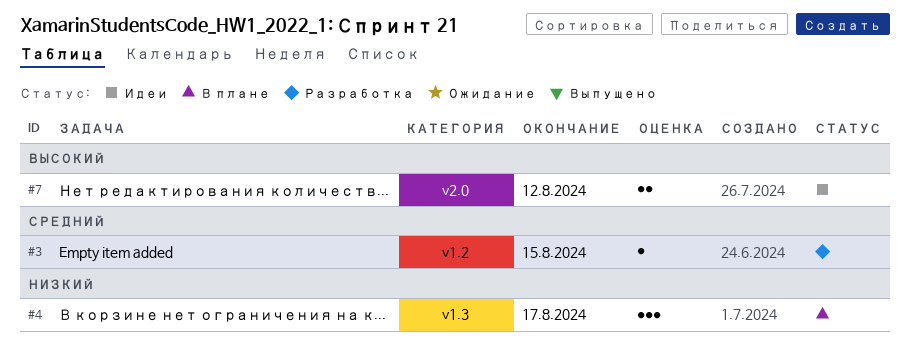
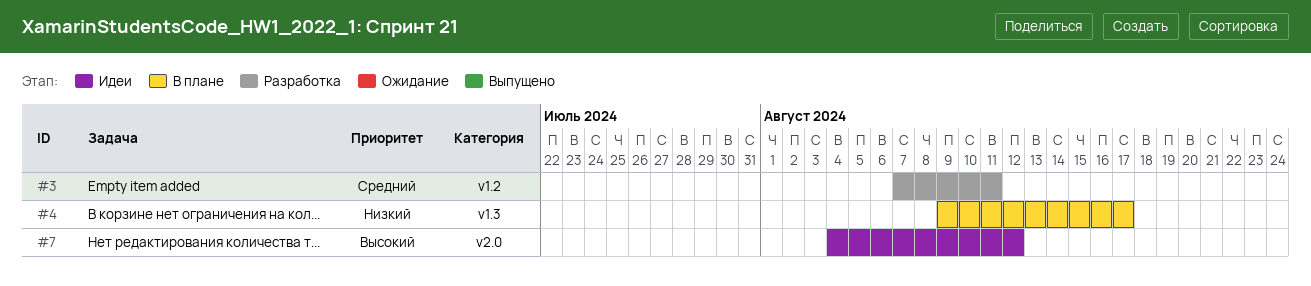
#3, due: Aug 15 -> Aug 11

